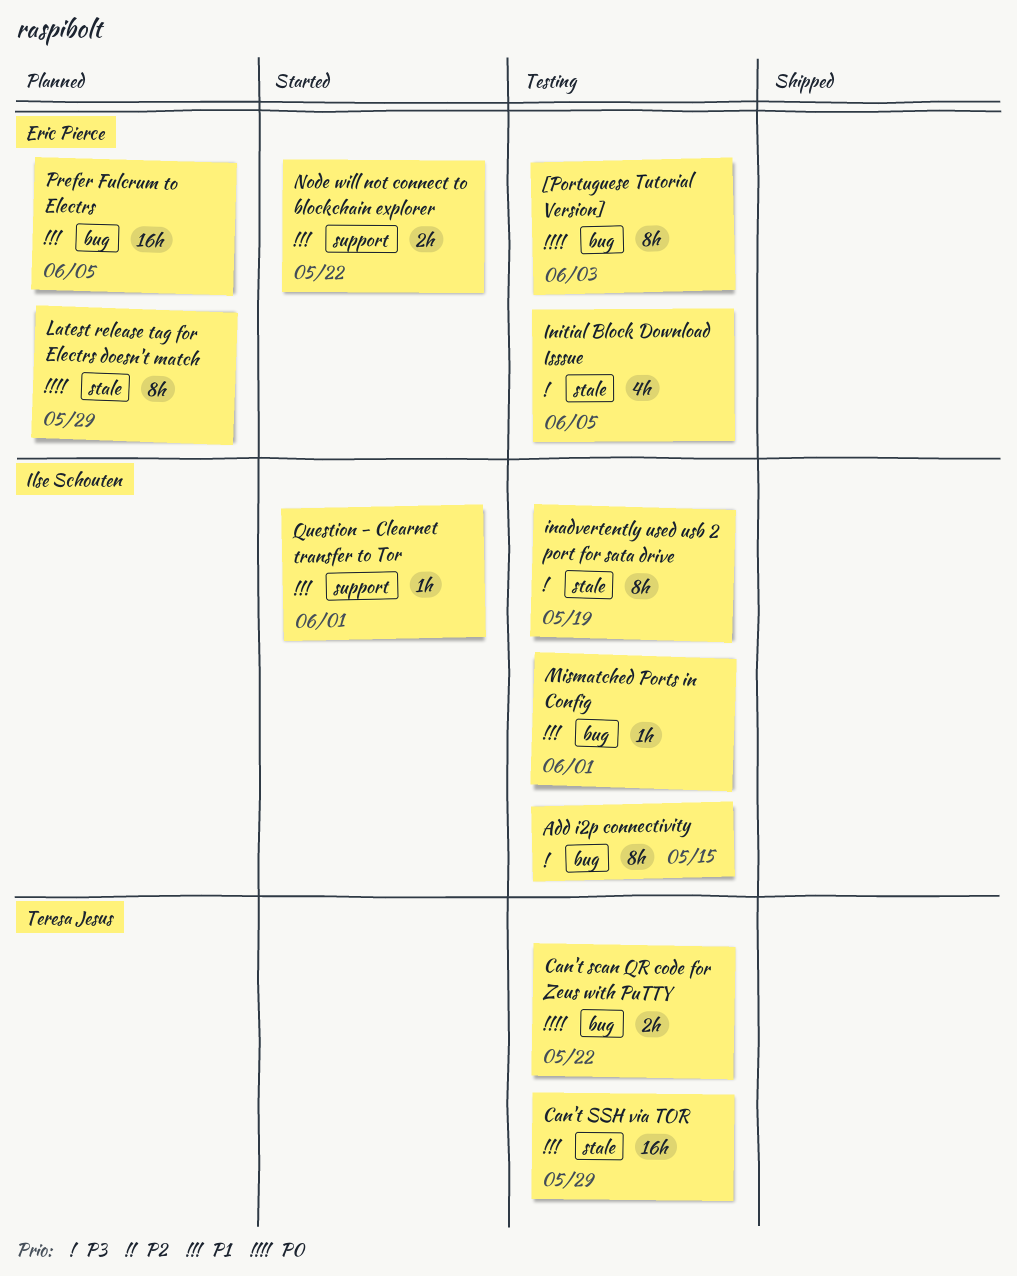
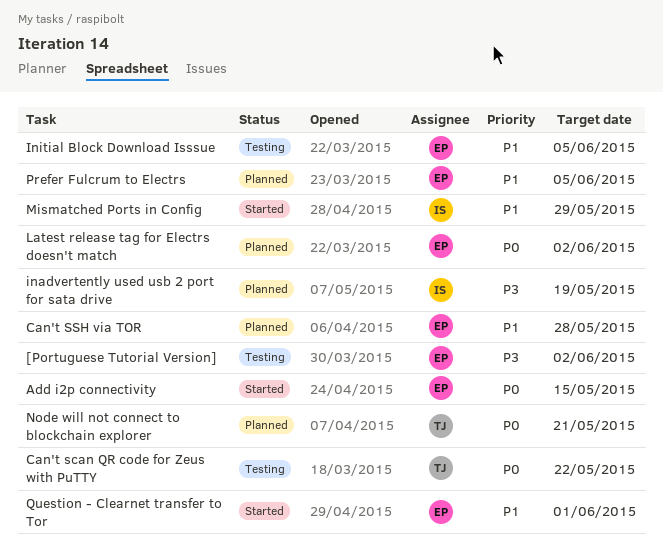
[Portuguese Tutorial Version], priority: P0 -> P3
[Portuguese Tutorial Version], due: Jun 3 -> Jun 2
Add i2p connectivity, status: Testing -> Started
Add i2p connectivity, owner: Ilse Schouten -> Eric Pierce
Add i2p connectivity, priority: P3 -> P0
Can't SSH via TOR, status: Testing -> Planned
Can't SSH via TOR, owner: Teresa Jesus -> Eric Pierce
Can't SSH via TOR, due: May 29 -> May 28
inadvertently used usb 2 port for sata drive, status: Testing -> Planned
Initial Block Download Isssue, priority: P3 -> P1
Latest release tag for Electrs doesn't match, due: May 29 -> Jun 2
Mismatched Ports in Config, status: Testing -> Started
Mismatched Ports in Config, due: Jun 1 -> May 29
Node will not connect to blockchain explorer, status: Started -> Planned
Node will not connect to blockchain explorer, owner: Eric Pierce -> Teresa Jesus
Node will not connect to blockchain explorer, priority: P1 -> P0
Node will not connect to blockchain explorer, due: May 22 -> May 21
Question - Clearnet transfer to Tor, owner: Ilse Schouten -> Eric Pierce

